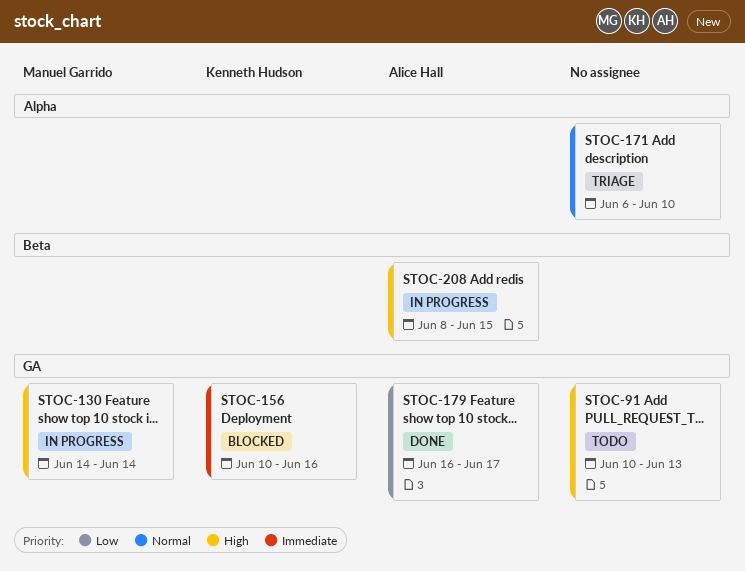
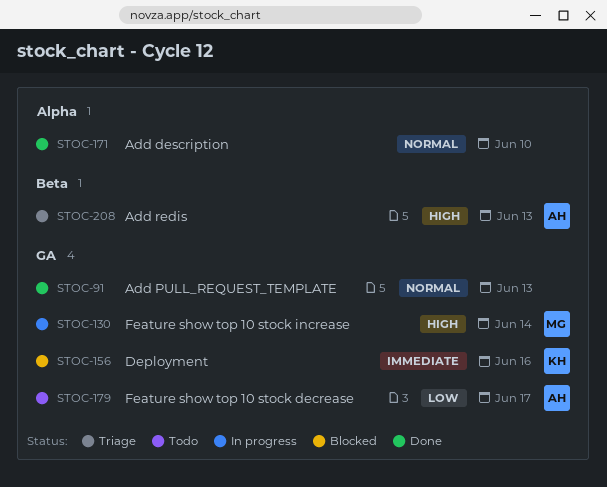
STOC-91, status: Todo -> Done
STOC-91, priority: High -> Normal
STOC-171, status: Triage -> Done
STOC-179, status: Done -> Todo
STOC-208, status: In progress -> Triage
STOC-208, due: Jun 15 -> Jun 13

